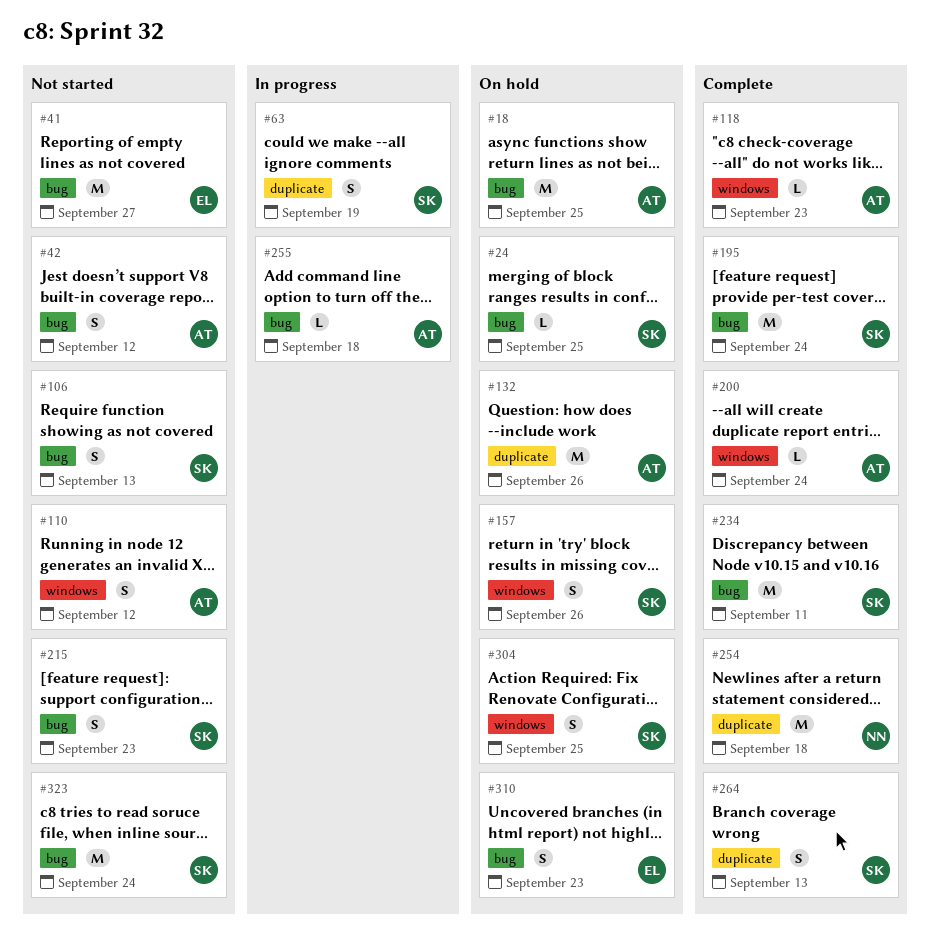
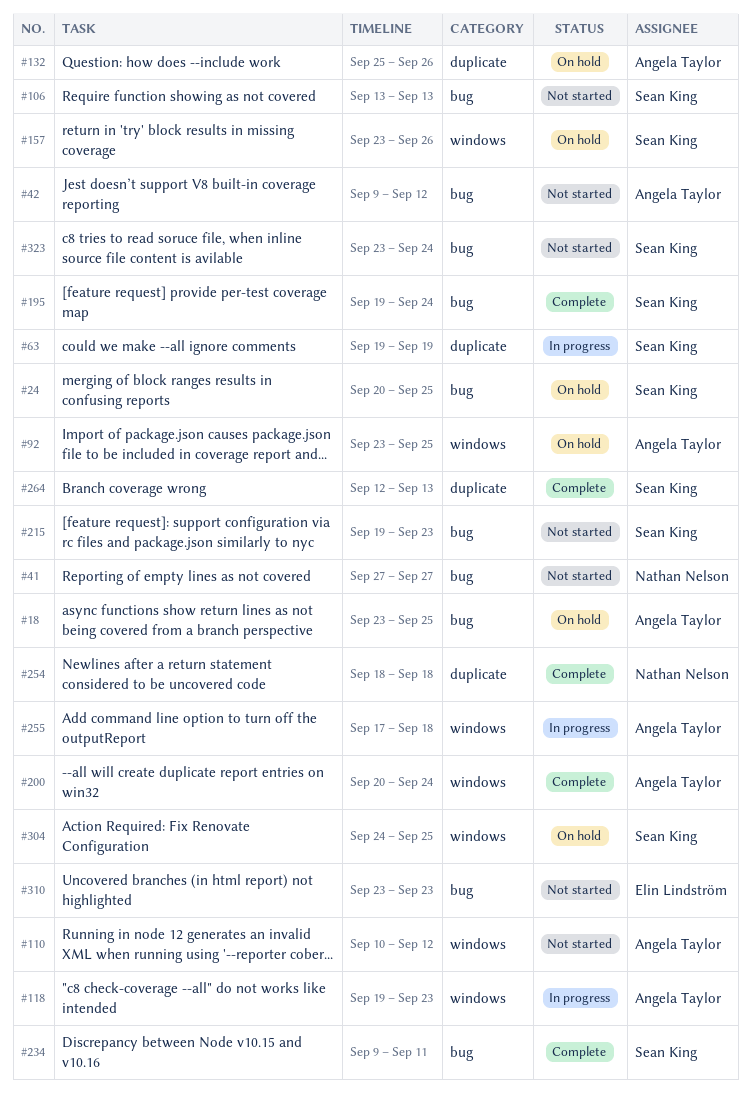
#41, owner: Elin Lindström -> Nathan Nelson
#92: none -> present
#118, status: Complete -> In progress
#255, label: bug -> windows
#310, status: On hold -> Not started

